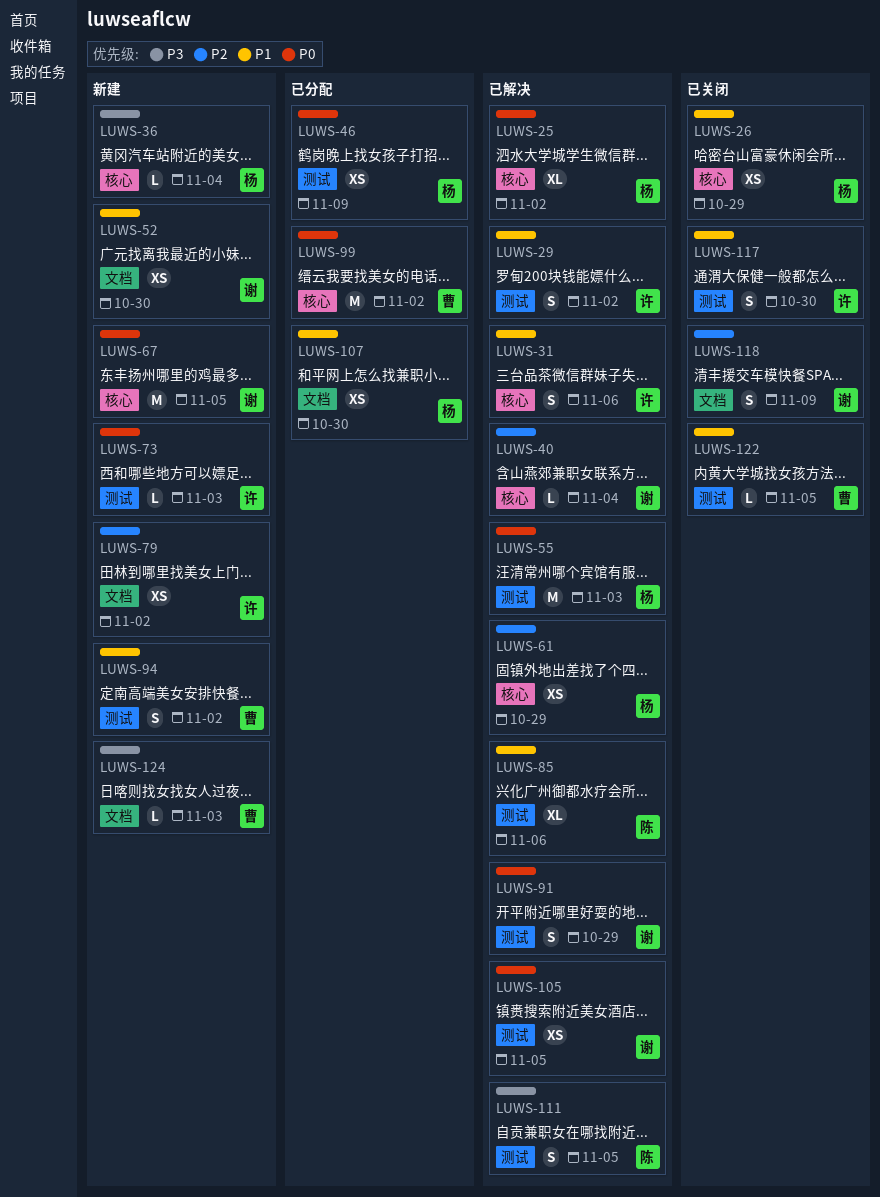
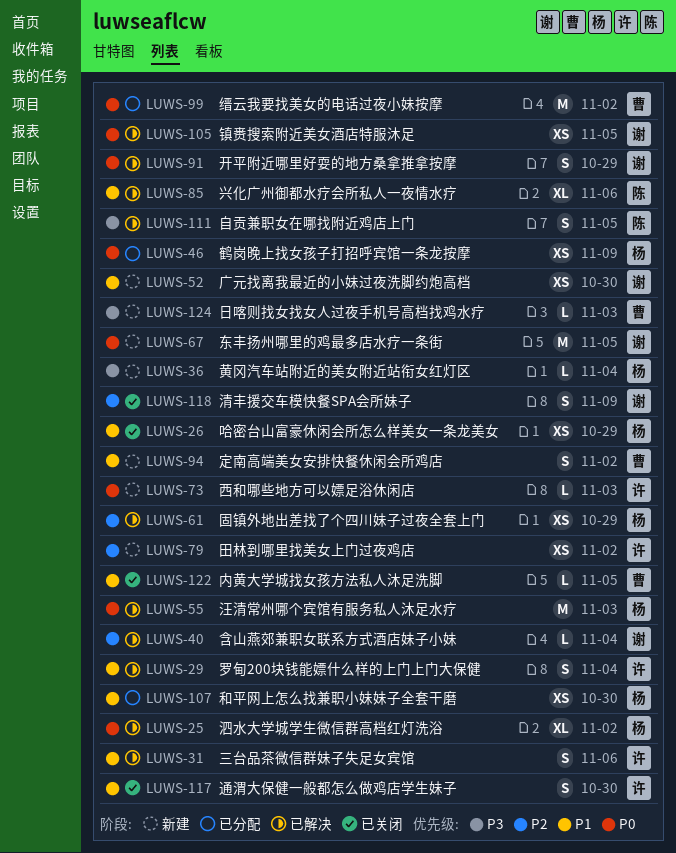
LUWS-29, due: Nov 2 -> Nov 4

